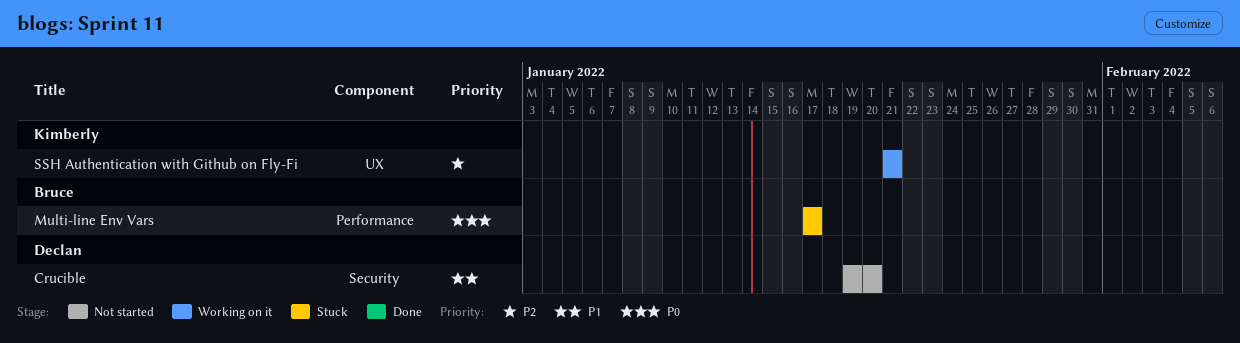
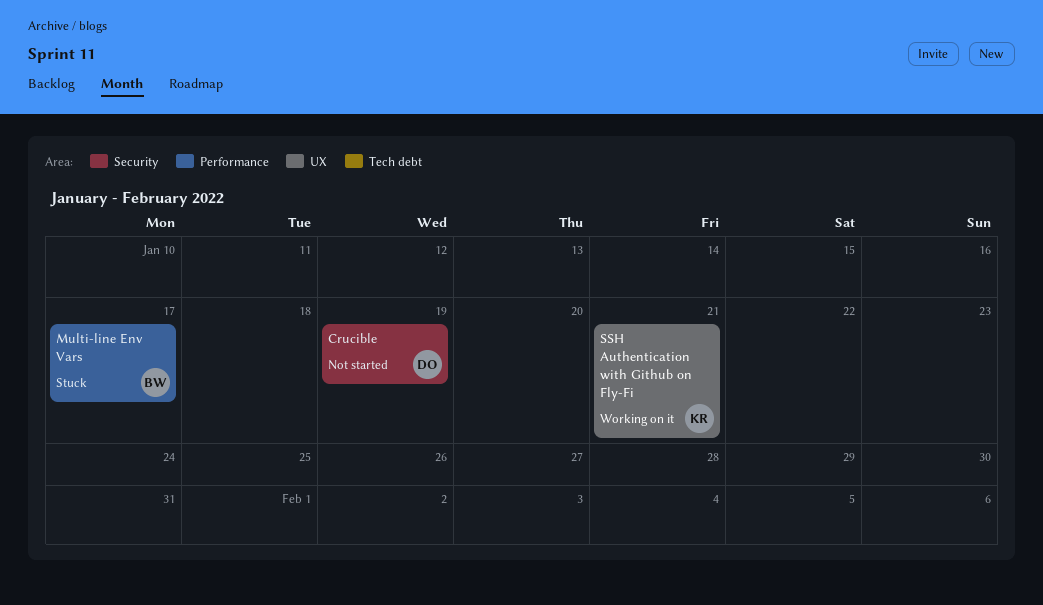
Crucible, due: Jan 20 -> Jan 19

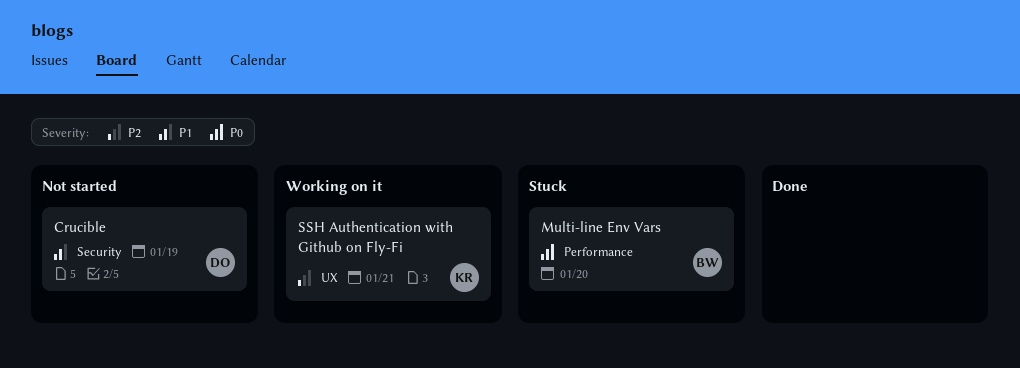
Multi-line Env Vars, due: Jan 17 -> Jan 20

